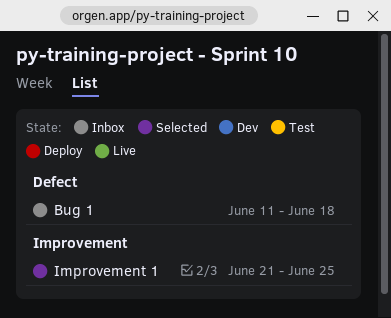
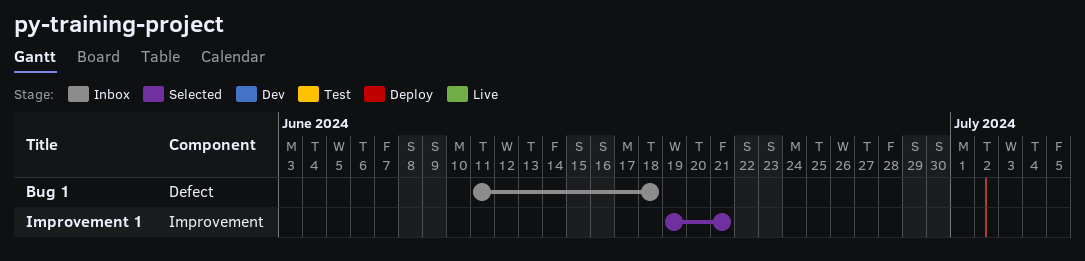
Improvement 1, start: Jun 21 -> Jun 19
Improvement 1, due: Jun 25 -> Jun 21

